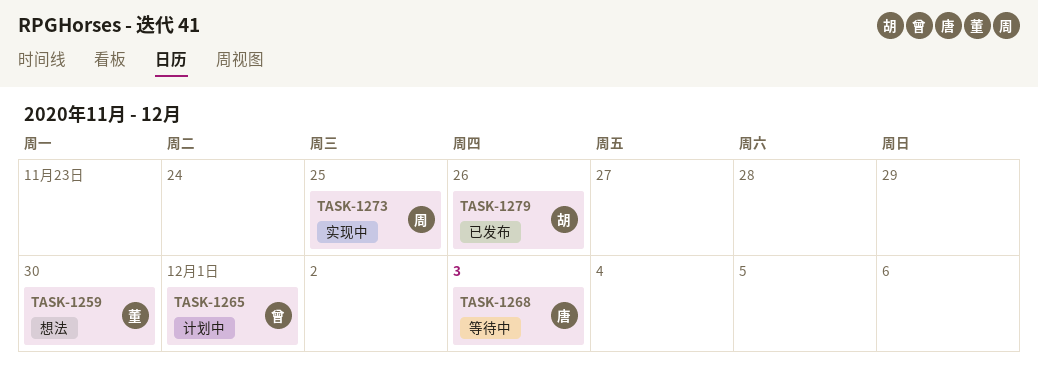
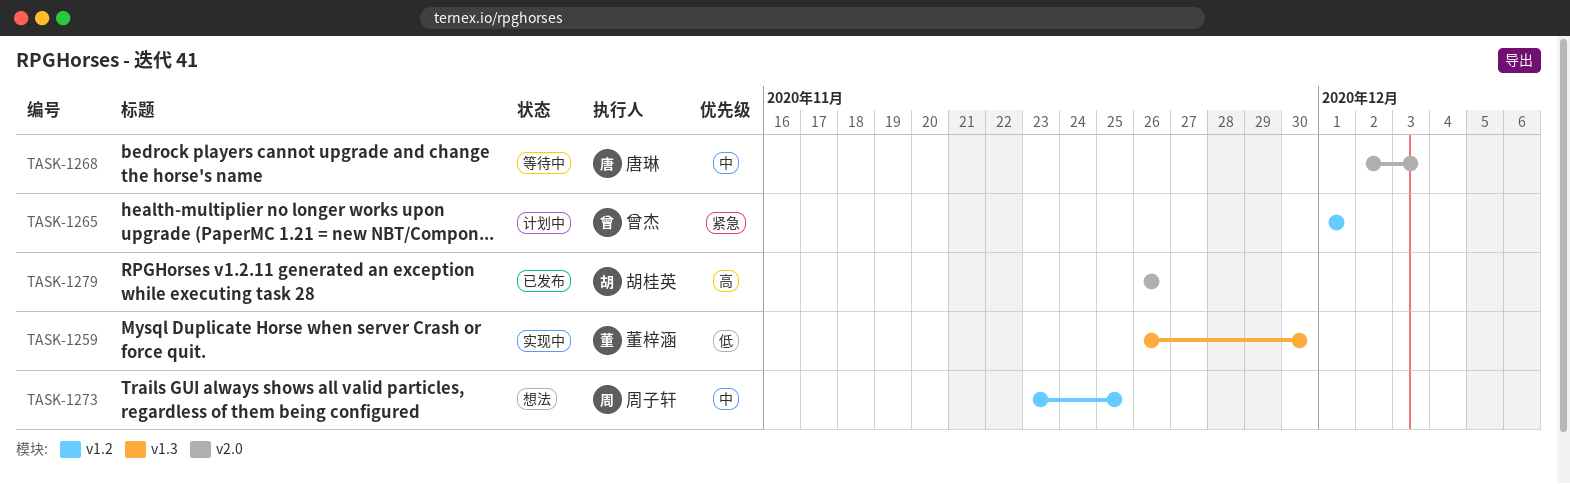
TASK-1259, status: 想法 -> 实现中
TASK-1273, status: 实现中 -> 想法

